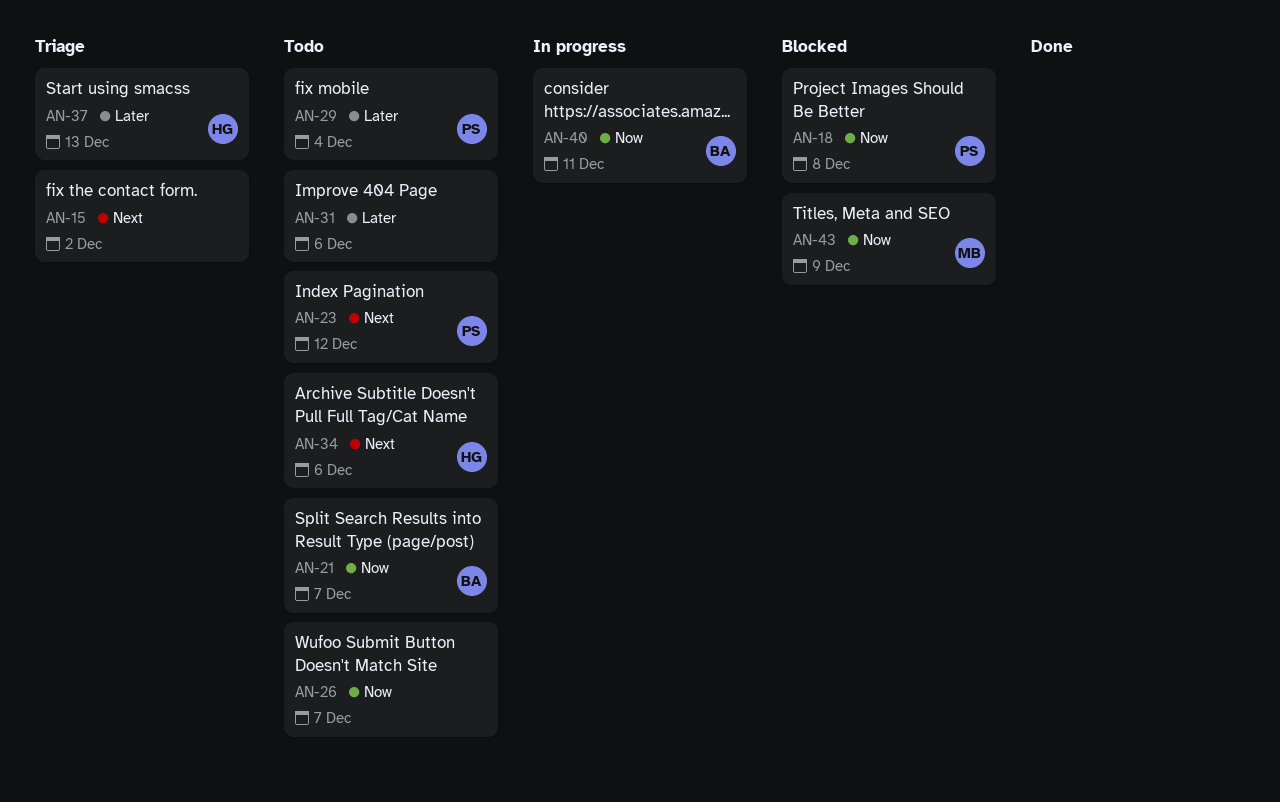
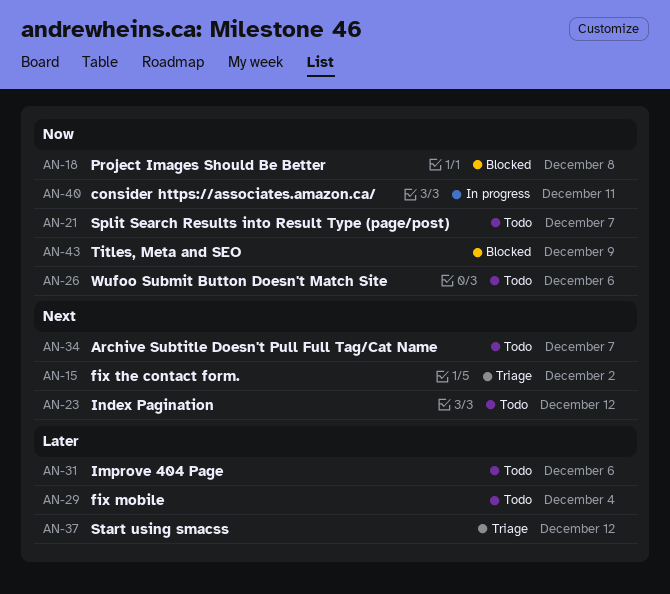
AN-26, due: Dec 7 -> Dec 6
AN-34, due: Dec 6 -> Dec 7
AN-37, due: Dec 13 -> Dec 12

